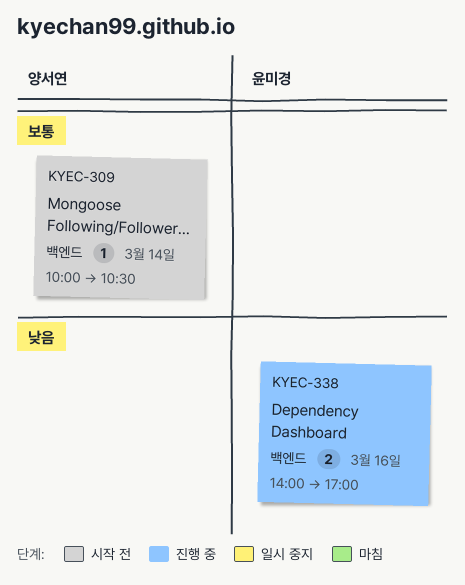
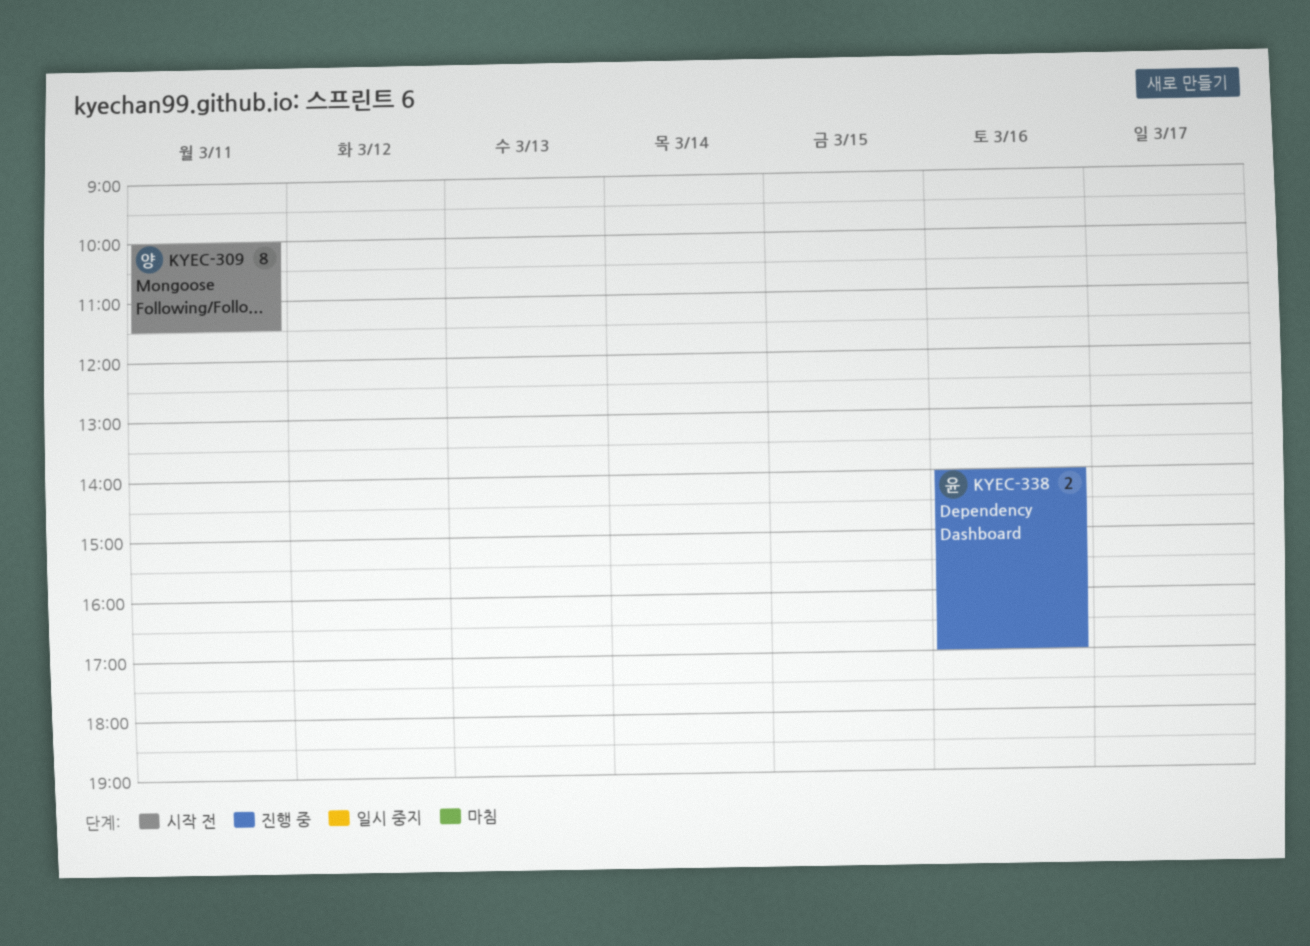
KYEC-309, estimate: 1 -> 8
KYEC-309, day: Mar 14 -> Mar 11
KYEC-309, ends: 10:30 -> 11:30

